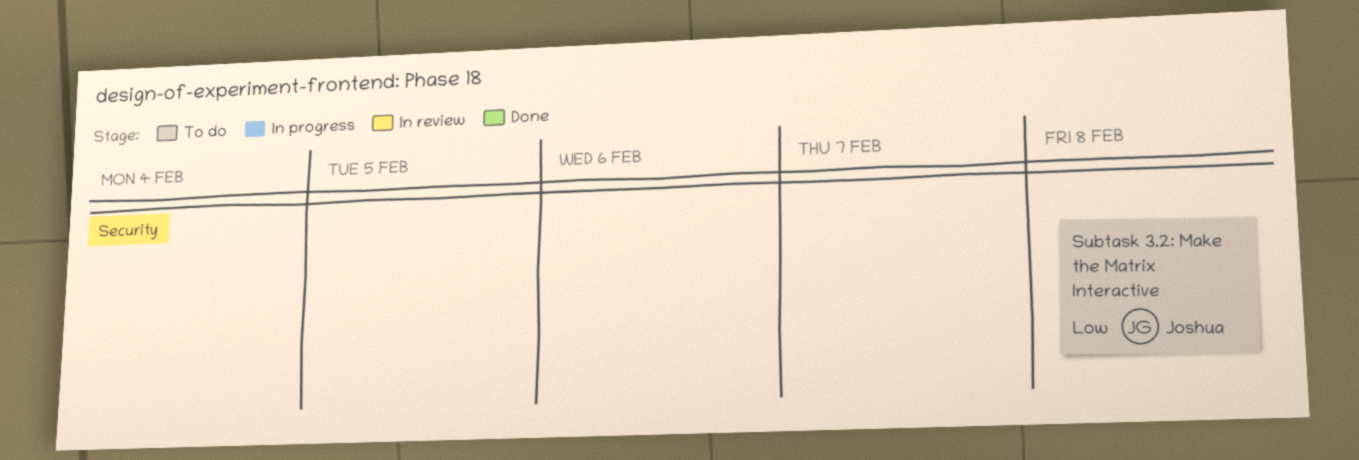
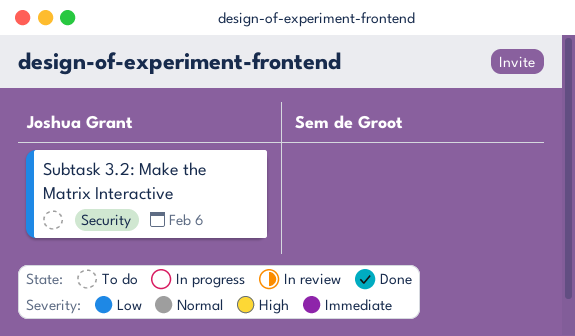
Subtask 3.2: Make the Matrix Interactive, due: Feb 8 -> Feb 6

